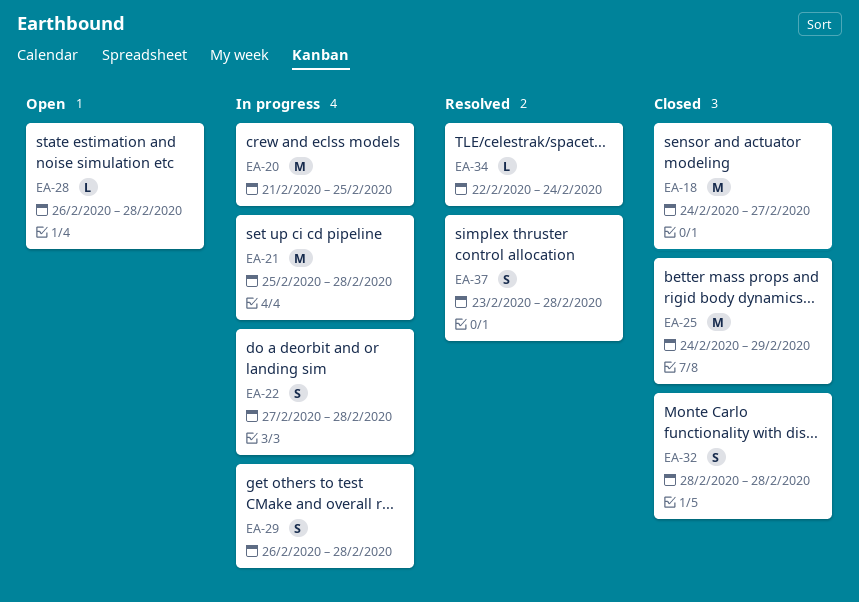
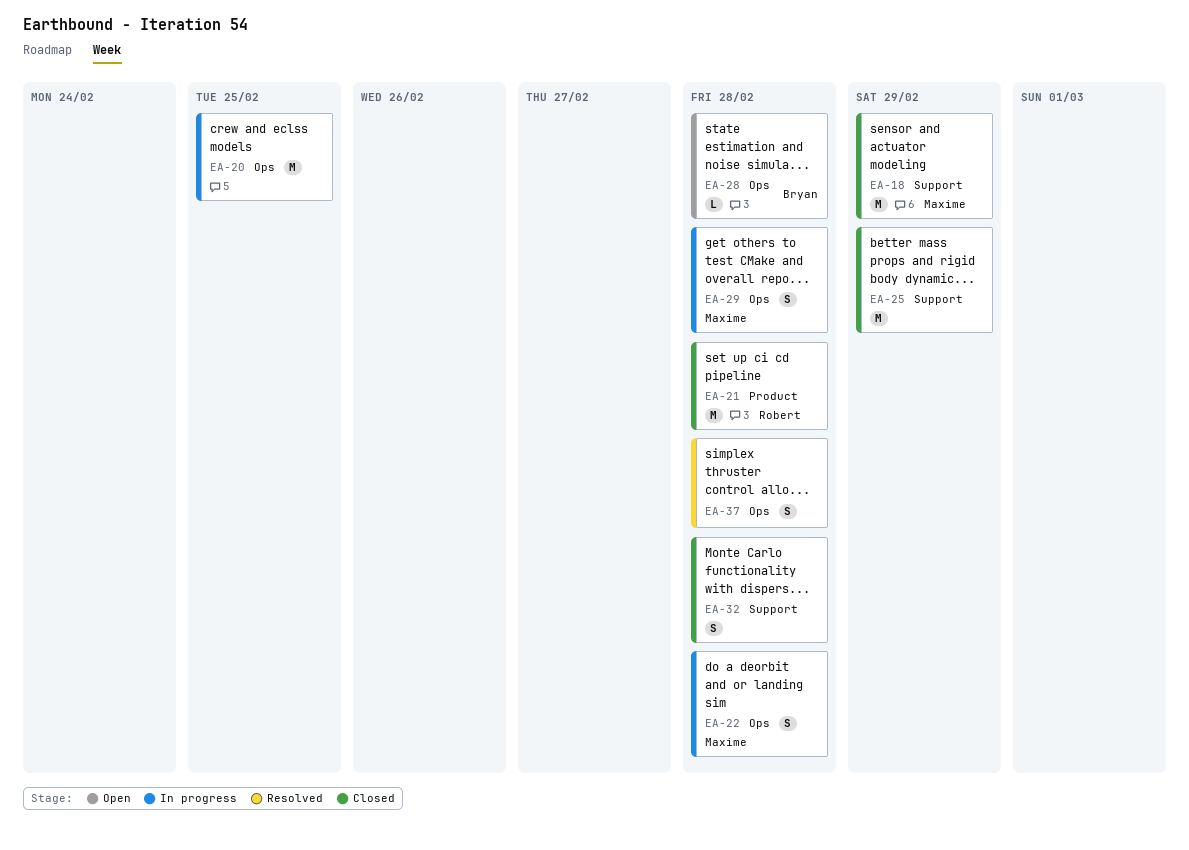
EA-18, due: Feb 27 -> Feb 29
EA-21, status: In progress -> Closed
EA-34: present -> none

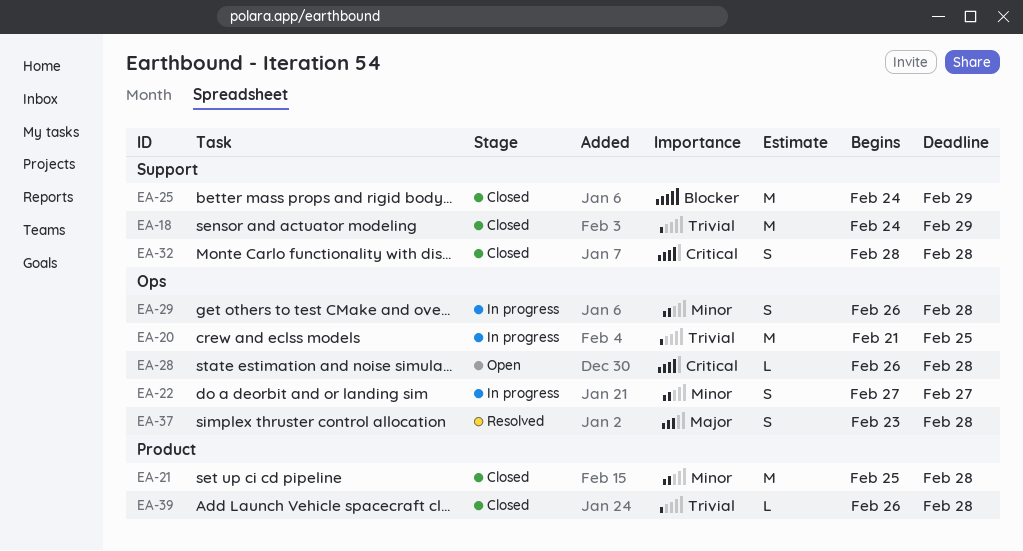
EA-22, due: Feb 28 -> Feb 27
EA-39: none -> present

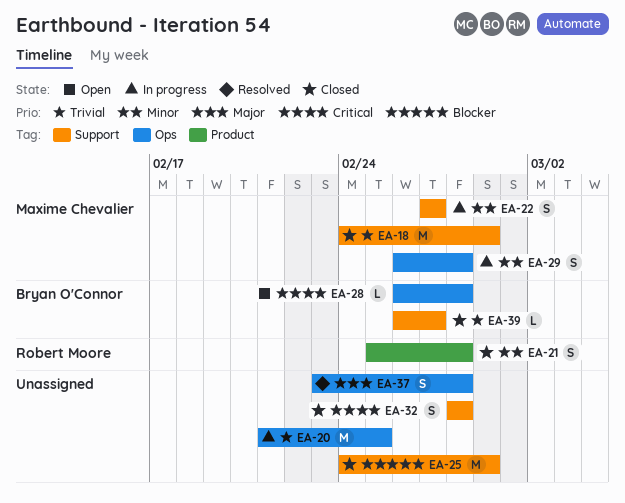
EA-21, estimate: M -> S
EA-22, label: Ops -> Support
EA-39, label: Product -> Support
EA-39, due: Feb 28 -> Feb 27

